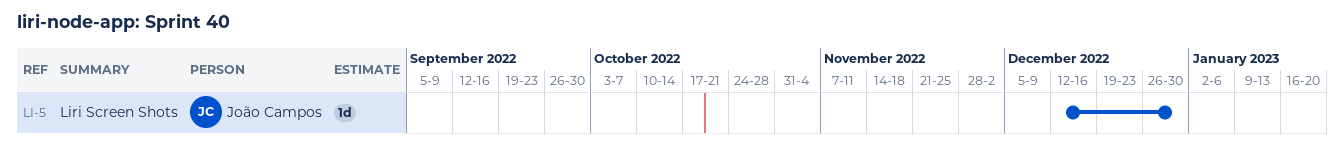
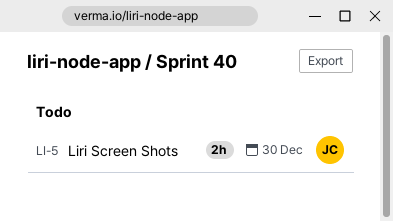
LI-5, estimate: 1d -> 2h

